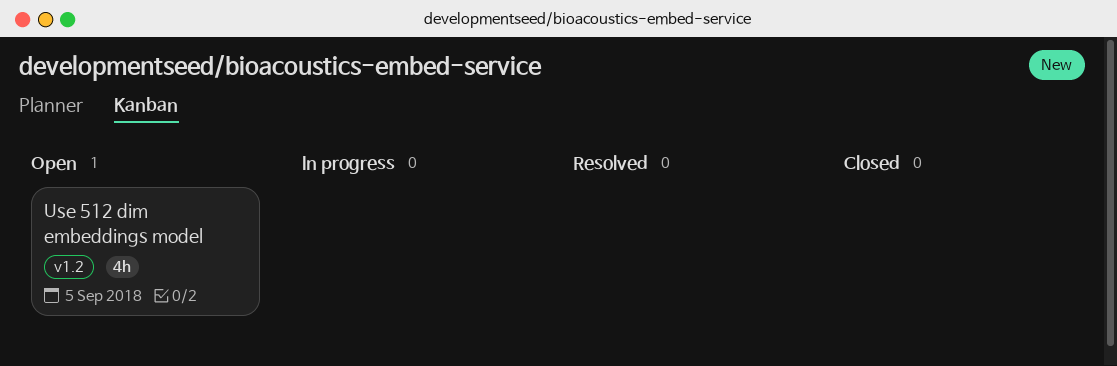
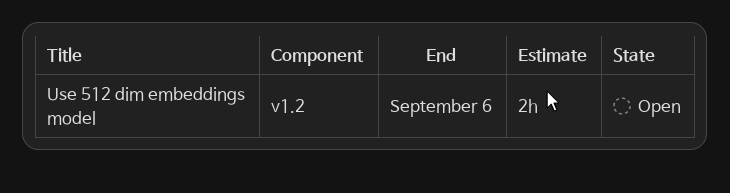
Use 512 dim embeddings model, estimate: 4h -> 2h
Use 512 dim embeddings model, due: Sep 5 -> Sep 6

